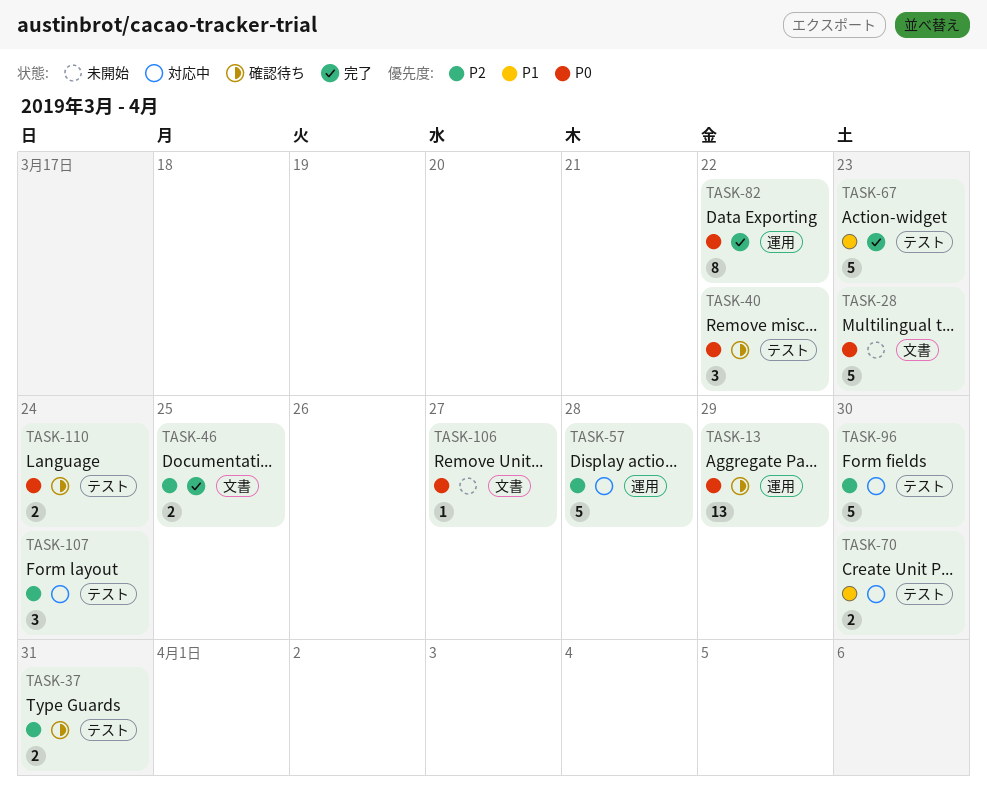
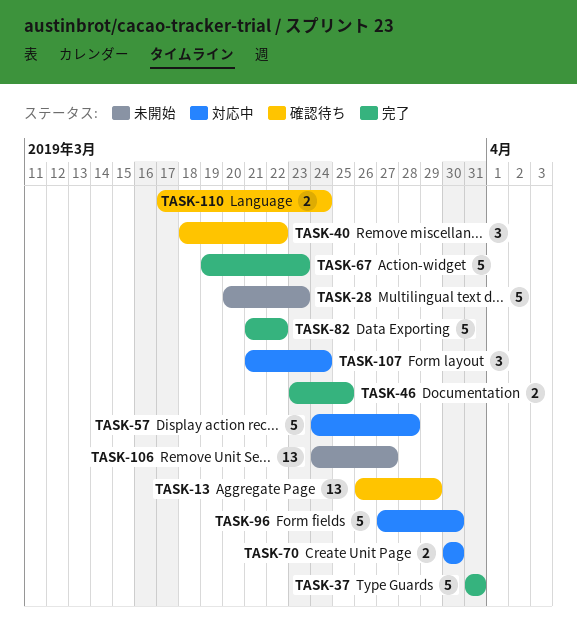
TASK-37, status: 確認待ち -> 完了
TASK-37, estimate: 2 -> 5
TASK-82, estimate: 8 -> 5
TASK-106, estimate: 1 -> 13

